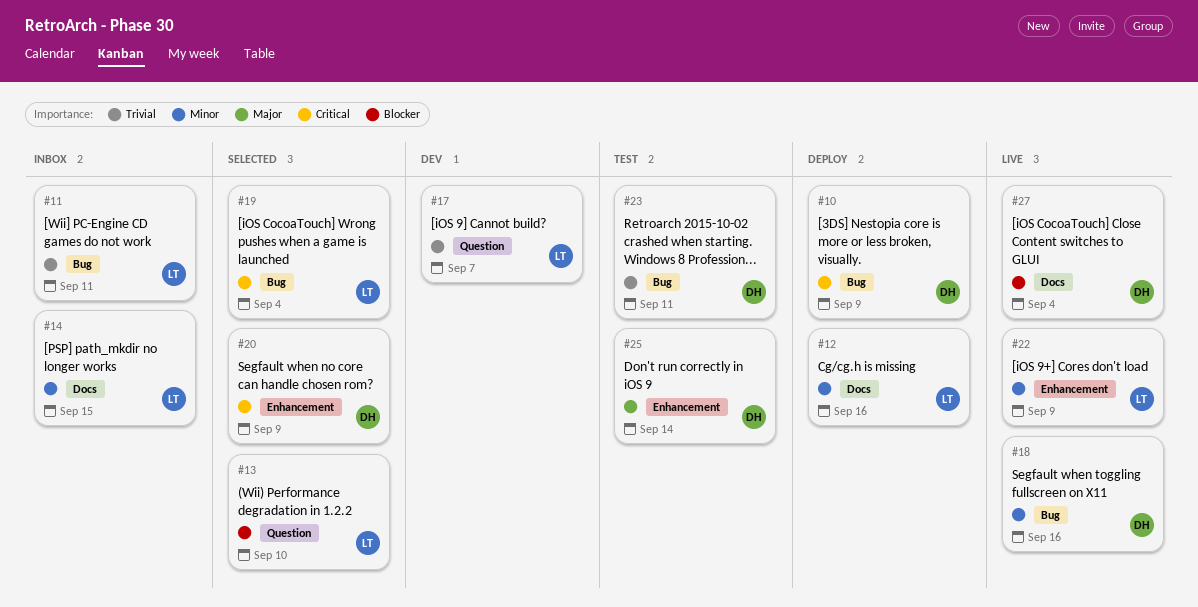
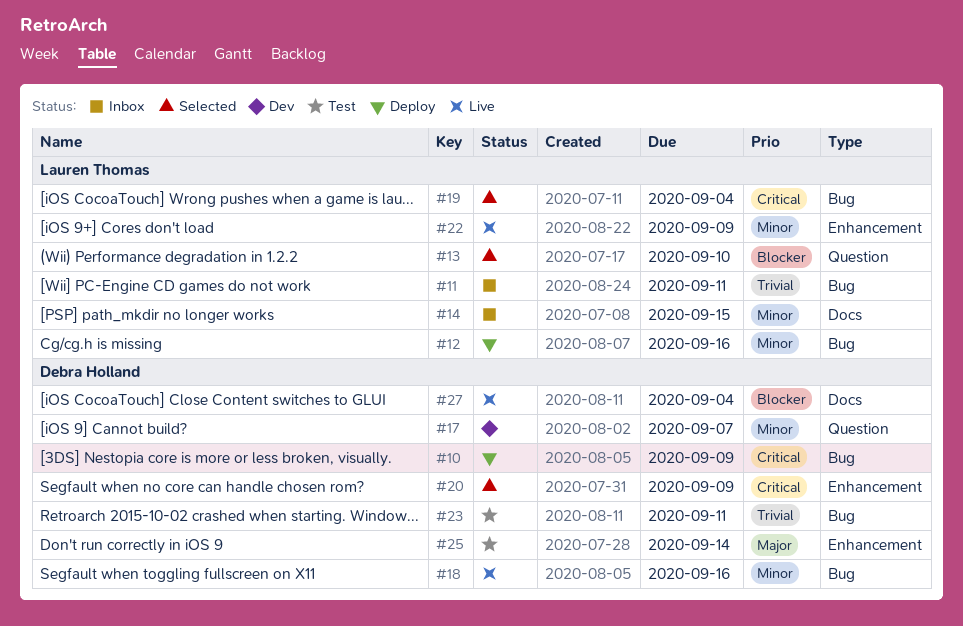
#12, label: Docs -> Bug
#17, owner: Lauren Thomas -> Debra Holland
#17, priority: Trivial -> Minor

